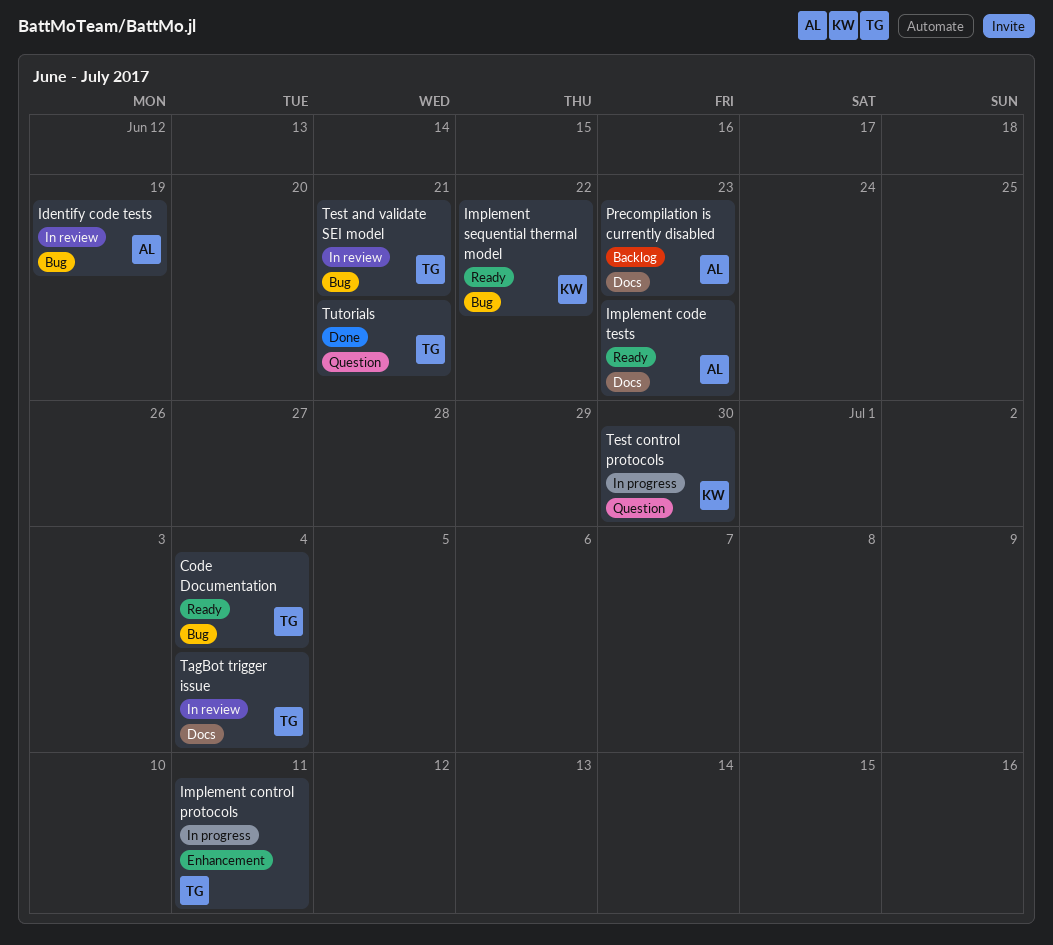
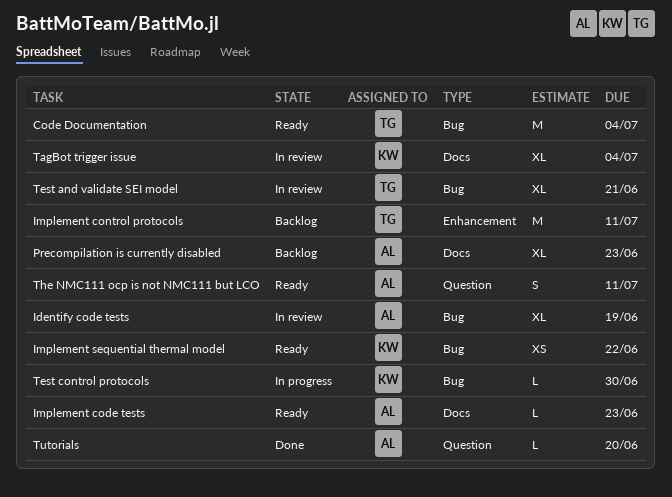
Implement control protocols, status: In progress -> Backlog
TagBot trigger issue, owner: TG -> KW
Test control protocols, label: Question -> Bug
The NMC111 ocp is not NMC111 but LCO: none -> present
Tutorials, owner: TG -> AL
Tutorials, due: Jun 21 -> Jun 20

